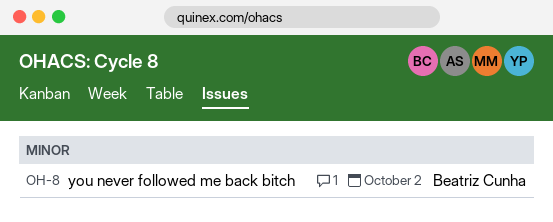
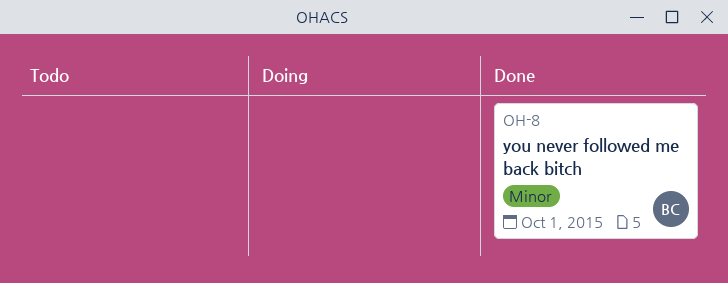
OH-8, due: Oct 2 -> Oct 1

